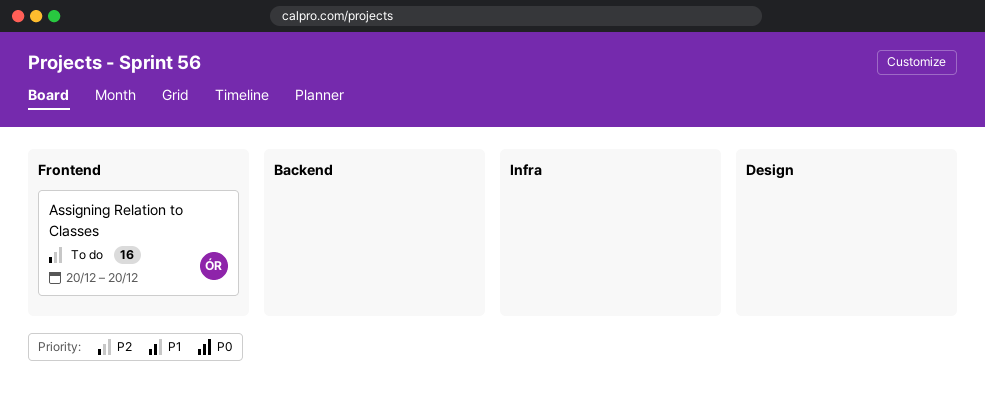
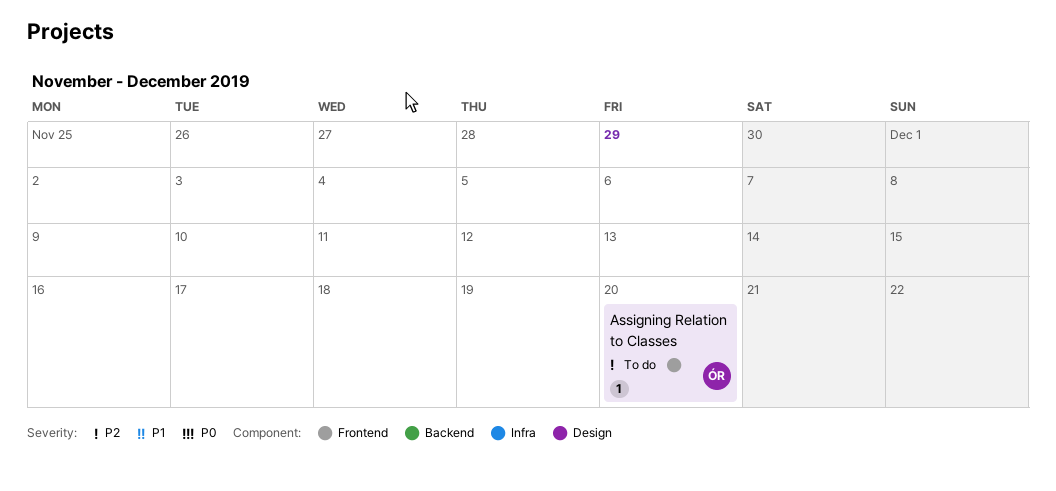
Assigning Relation to Classes, estimate: 16 -> 1

